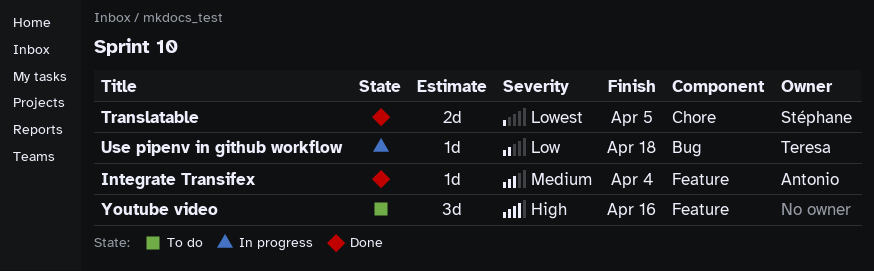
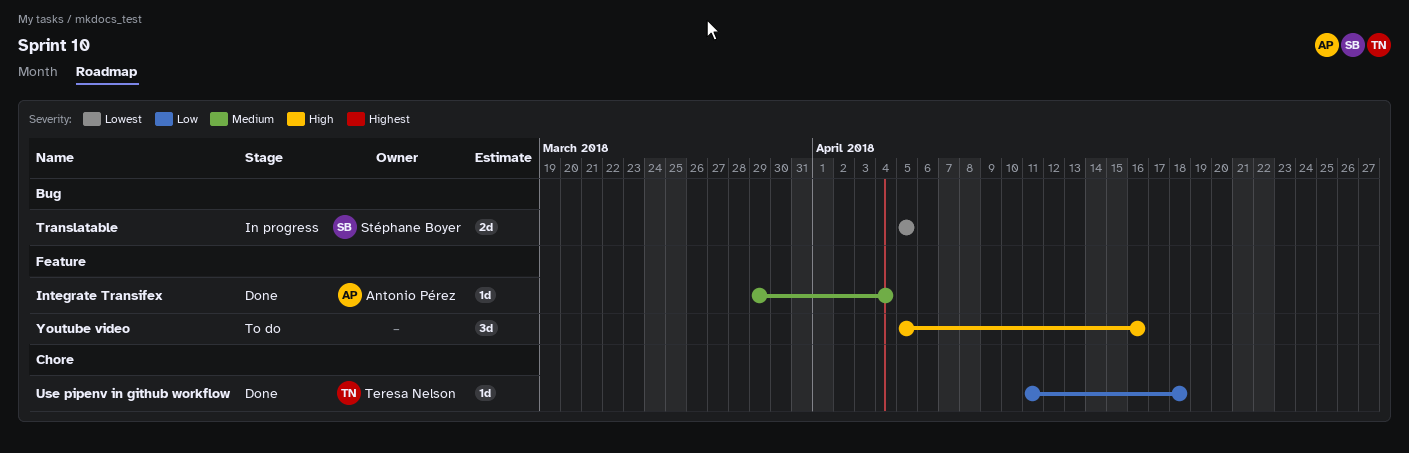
Translatable, status: Done -> In progress
Translatable, label: Chore -> Bug
Use pipenv in github workflow, status: In progress -> Done
Use pipenv in github workflow, label: Bug -> Chore

